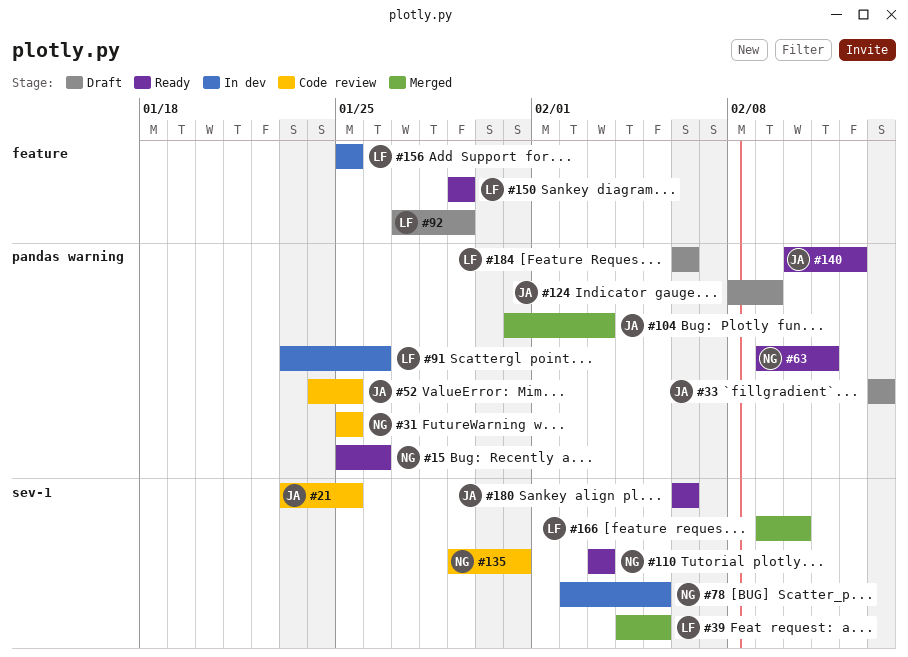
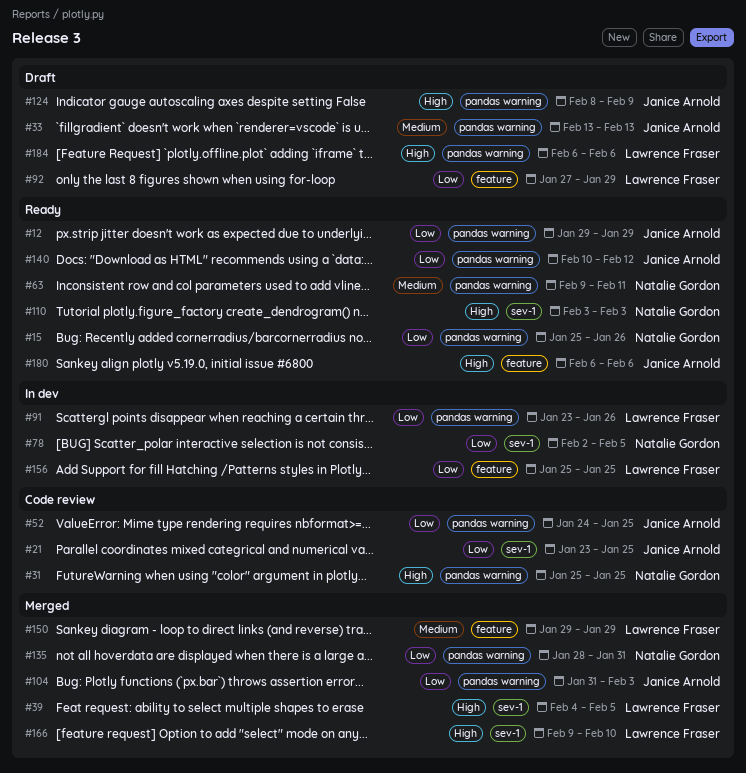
#12: none -> present
#135, status: Code review -> Merged
#135, label: sev-1 -> pandas warning
#135, start: Jan 29 -> Jan 28
#150, status: Ready -> Merged
#180, label: sev-1 -> feature

